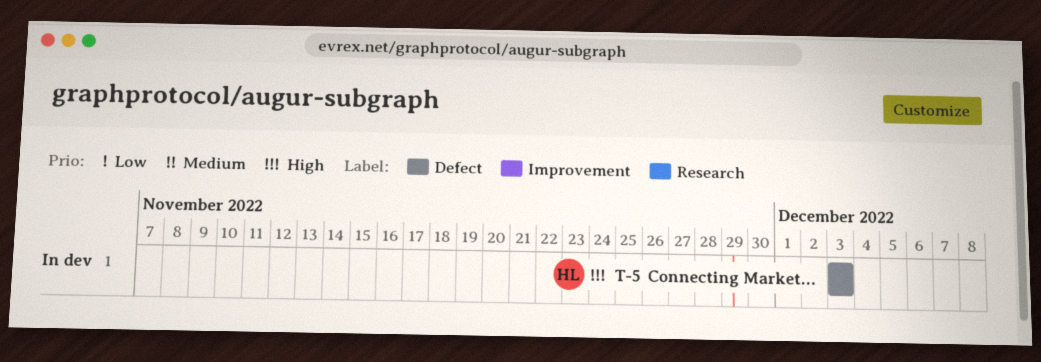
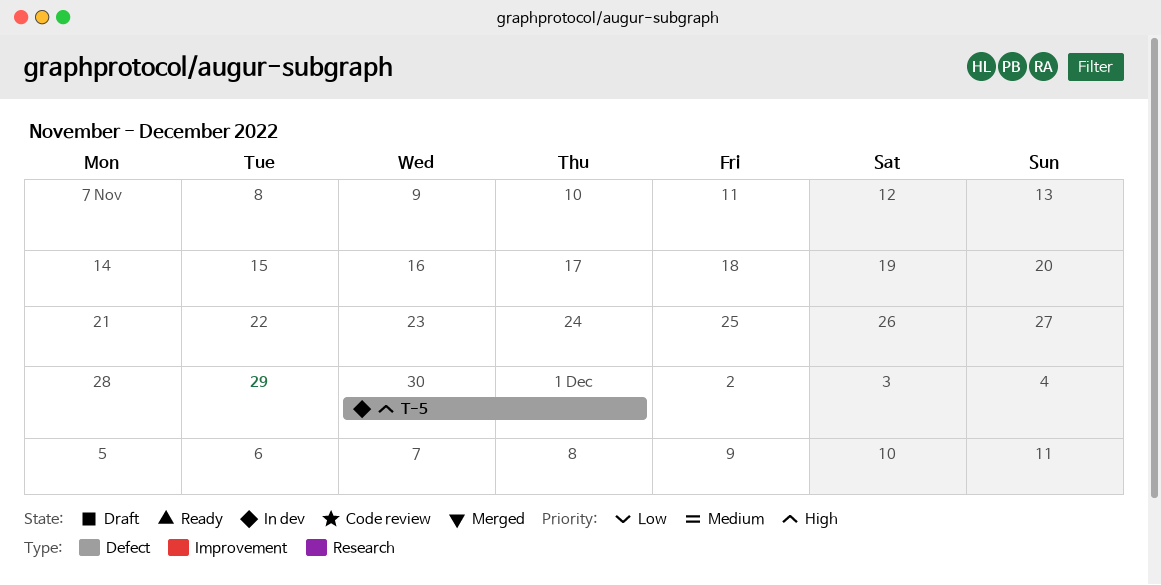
T-5, start: Dec 3 -> Nov 30
T-5, due: Dec 3 -> Dec 1

